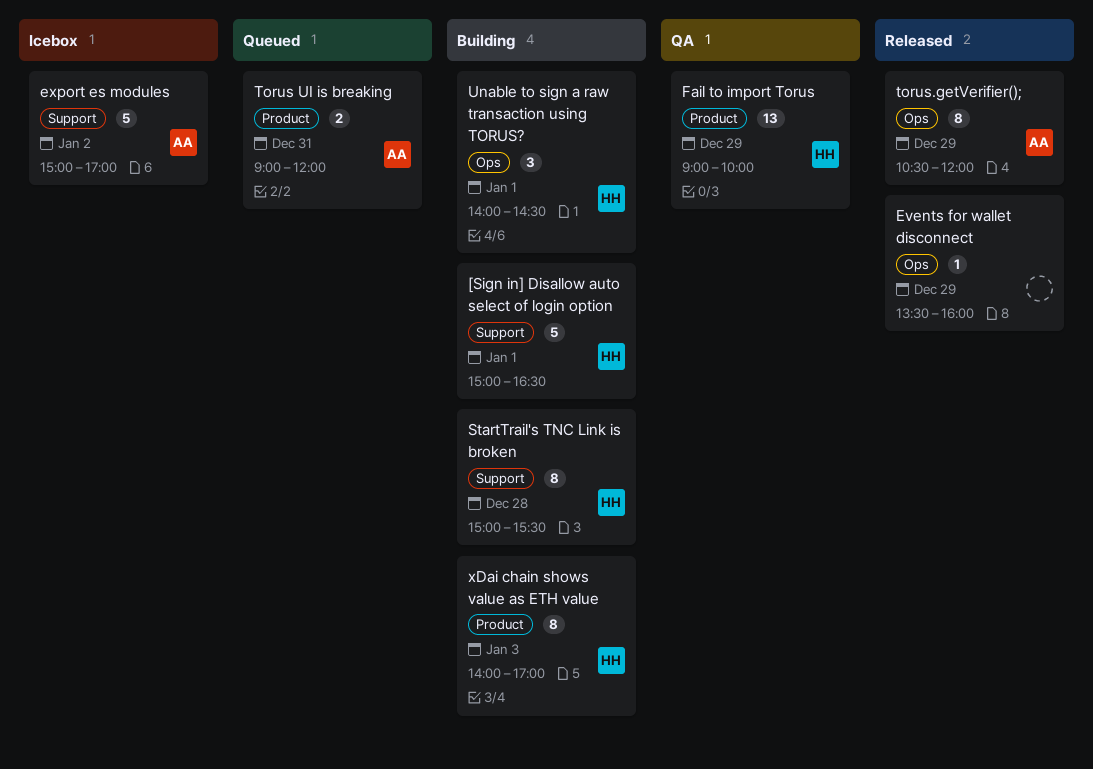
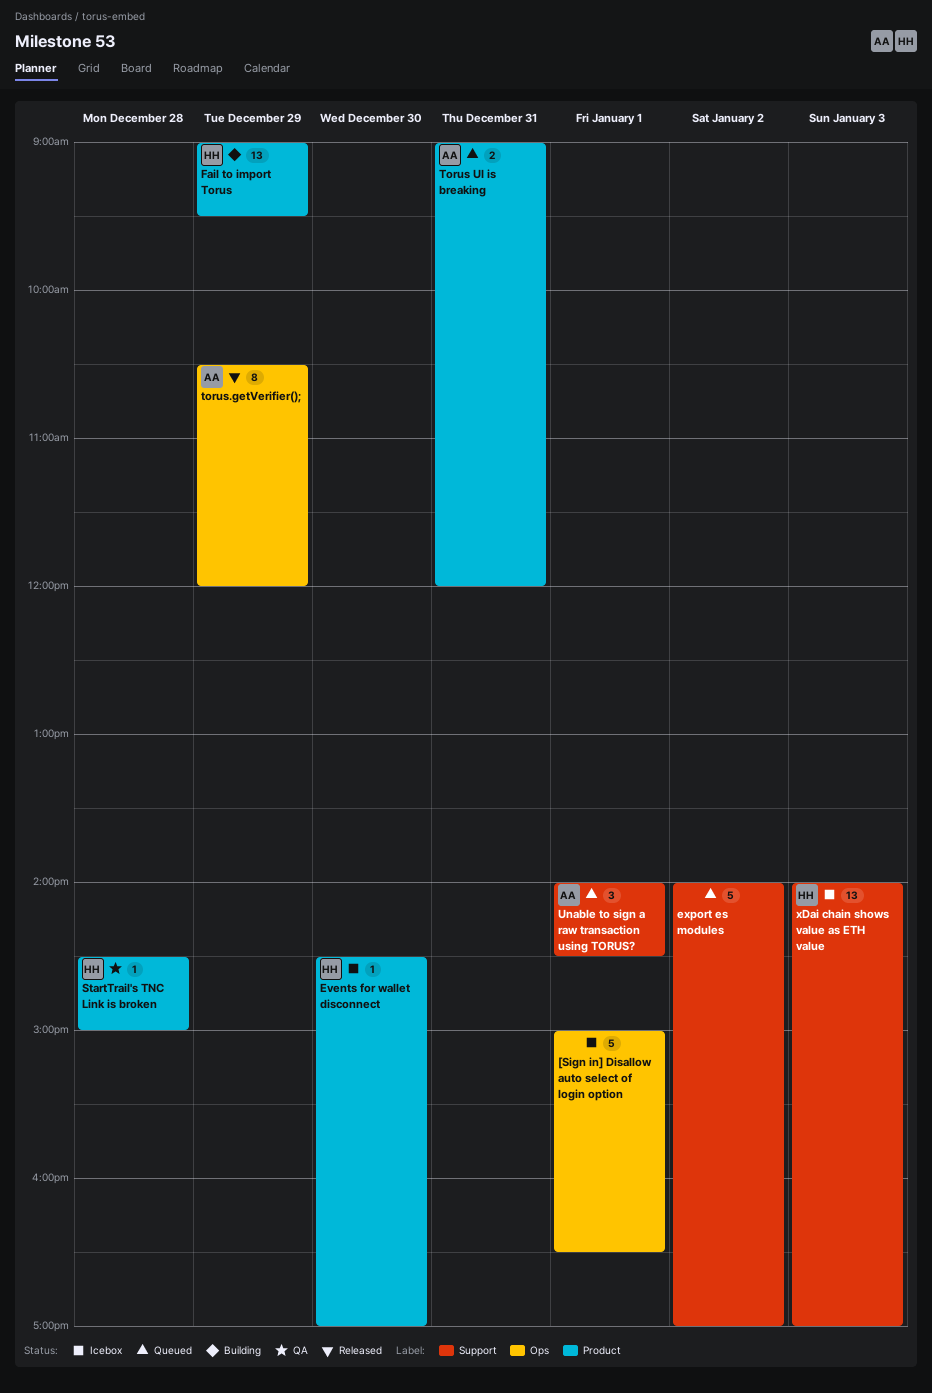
[Sign in] Disallow auto select of login option, status: Building -> Icebox
[Sign in] Disallow auto select of login option, owner: HH -> none
[Sign in] Disallow auto select of login option, label: Support -> Ops
Events for wallet disconnect, status: Released -> Icebox
Events for wallet disconnect, owner: none -> HH
Events for wallet disconnect, label: Ops -> Product
Events for wallet disconnect, day: Dec 29 -> Dec 30
Events for wallet disconnect, begins: 13:30 -> 14:30
Events for wallet disconnect, ends: 16:00 -> 17:00
export es modules, status: Icebox -> Queued
export es modules, owner: AA -> none
export es modules, begins: 15:00 -> 14:00
Fail to import Torus, status: QA -> Building
Fail to import Torus, ends: 10:00 -> 09:30
StartTrail's TNC Link is broken, status: Building -> QA
StartTrail's TNC Link is broken, label: Support -> Product
StartTrail's TNC Link is broken, estimate: 8 -> 1
StartTrail's TNC Link is broken, begins: 15:00 -> 14:30
StartTrail's TNC Link is broken, ends: 15:30 -> 15:00
Unable to sign a raw transaction using TORUS?, status: Building -> Queued
Unable to sign a raw transaction using TORUS?, owner: HH -> AA
Unable to sign a raw transaction using TORUS?, label: Ops -> Support
xDai chain shows value as ETH value, status: Building -> Icebox
xDai chain shows value as ETH value, label: Product -> Support
xDai chain shows value as ETH value, estimate: 8 -> 13

